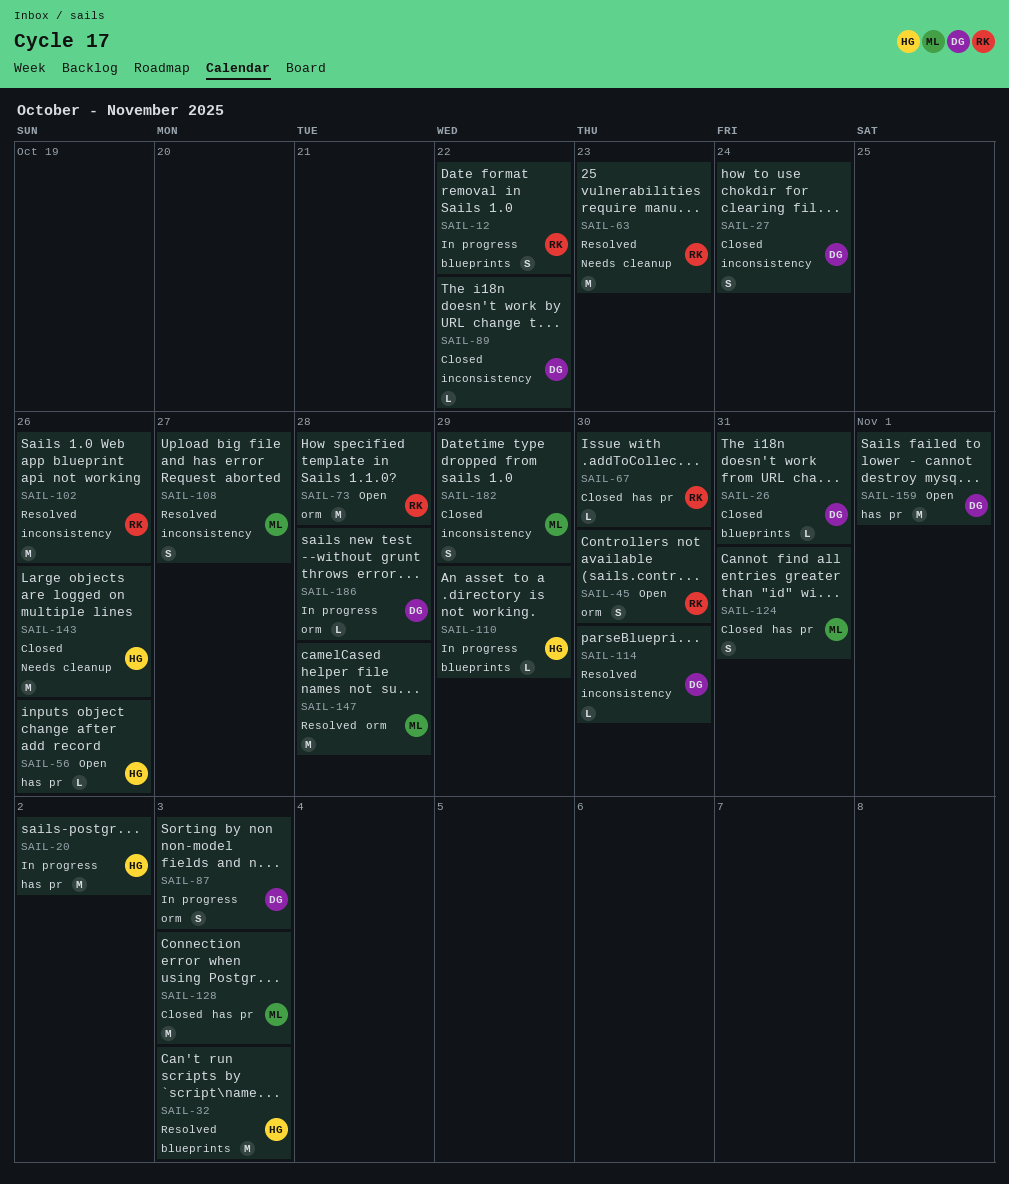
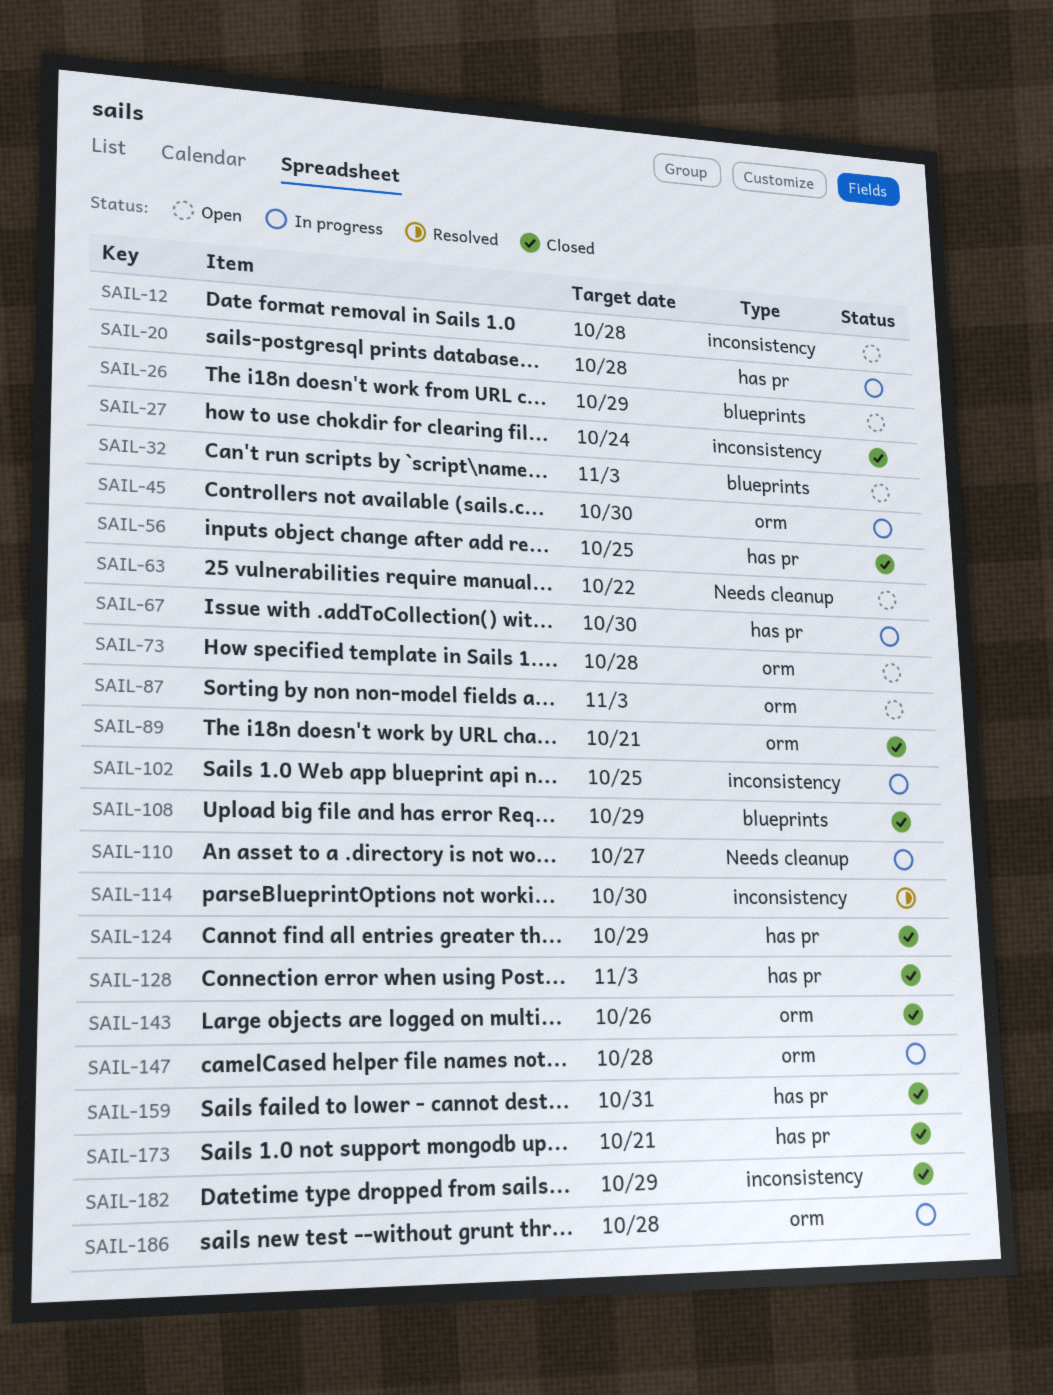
SAIL-12, status: In progress -> Open
SAIL-12, label: blueprints -> inconsistency
SAIL-12, due: Oct 22 -> Oct 28
SAIL-20, due: Nov 2 -> Oct 28
SAIL-26, status: Closed -> Open
SAIL-26, due: Oct 31 -> Oct 29
SAIL-32, status: Resolved -> Open
SAIL-45, status: Open -> In progress
SAIL-56, status: Open -> Closed
SAIL-56, due: Oct 26 -> Oct 25
SAIL-63, status: Resolved -> Open
SAIL-63, due: Oct 23 -> Oct 22
SAIL-67, status: Closed -> In progress
SAIL-87, status: In progress -> Open
SAIL-89, label: inconsistency -> orm
SAIL-89, due: Oct 22 -> Oct 21
SAIL-102, status: Resolved -> In progress
SAIL-102, due: Oct 26 -> Oct 25
SAIL-108, status: Resolved -> Closed
SAIL-108, label: inconsistency -> blueprints
SAIL-108, due: Oct 27 -> Oct 29
SAIL-110, label: blueprints -> Needs cleanup
SAIL-110, due: Oct 29 -> Oct 27
SAIL-124, due: Oct 31 -> Oct 29
SAIL-143, label: Needs cleanup -> orm
SAIL-147, status: Resolved -> In progress
SAIL-159, status: Open -> Closed
SAIL-159, due: Nov 1 -> Oct 31
SAIL-173: none -> present

